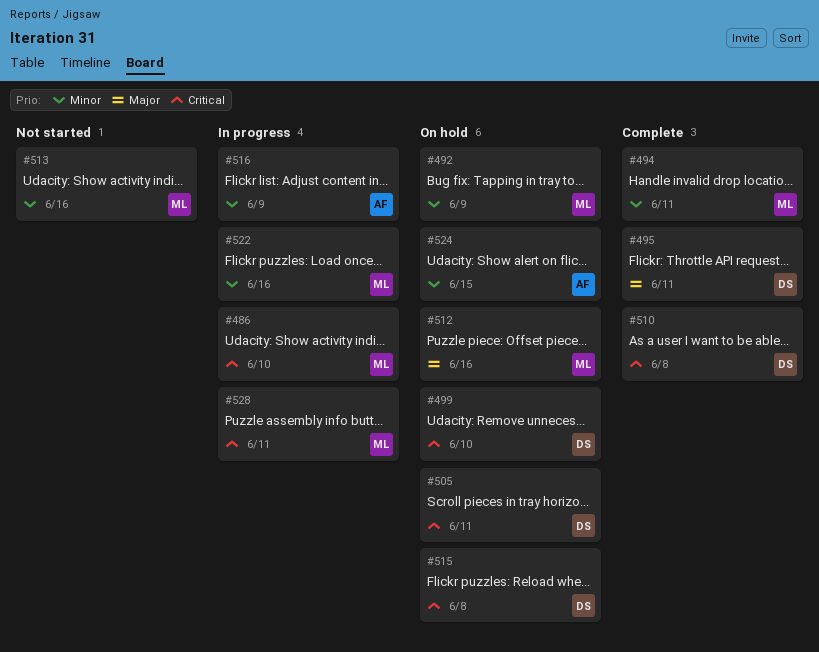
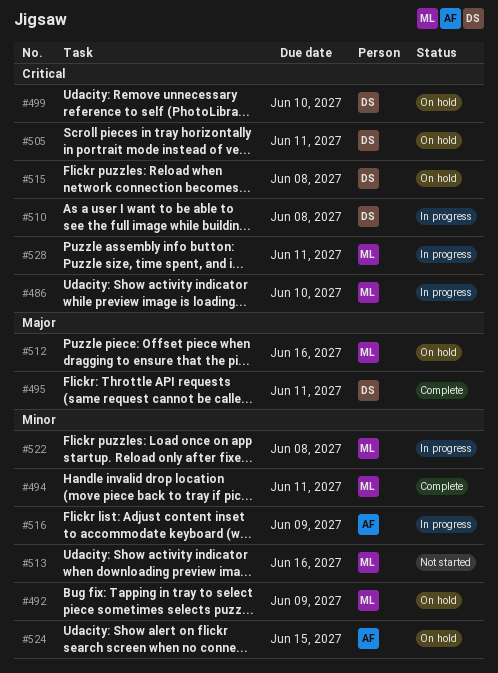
#510, status: Complete -> In progress
#522, due: Jun 16 -> Jun 8

